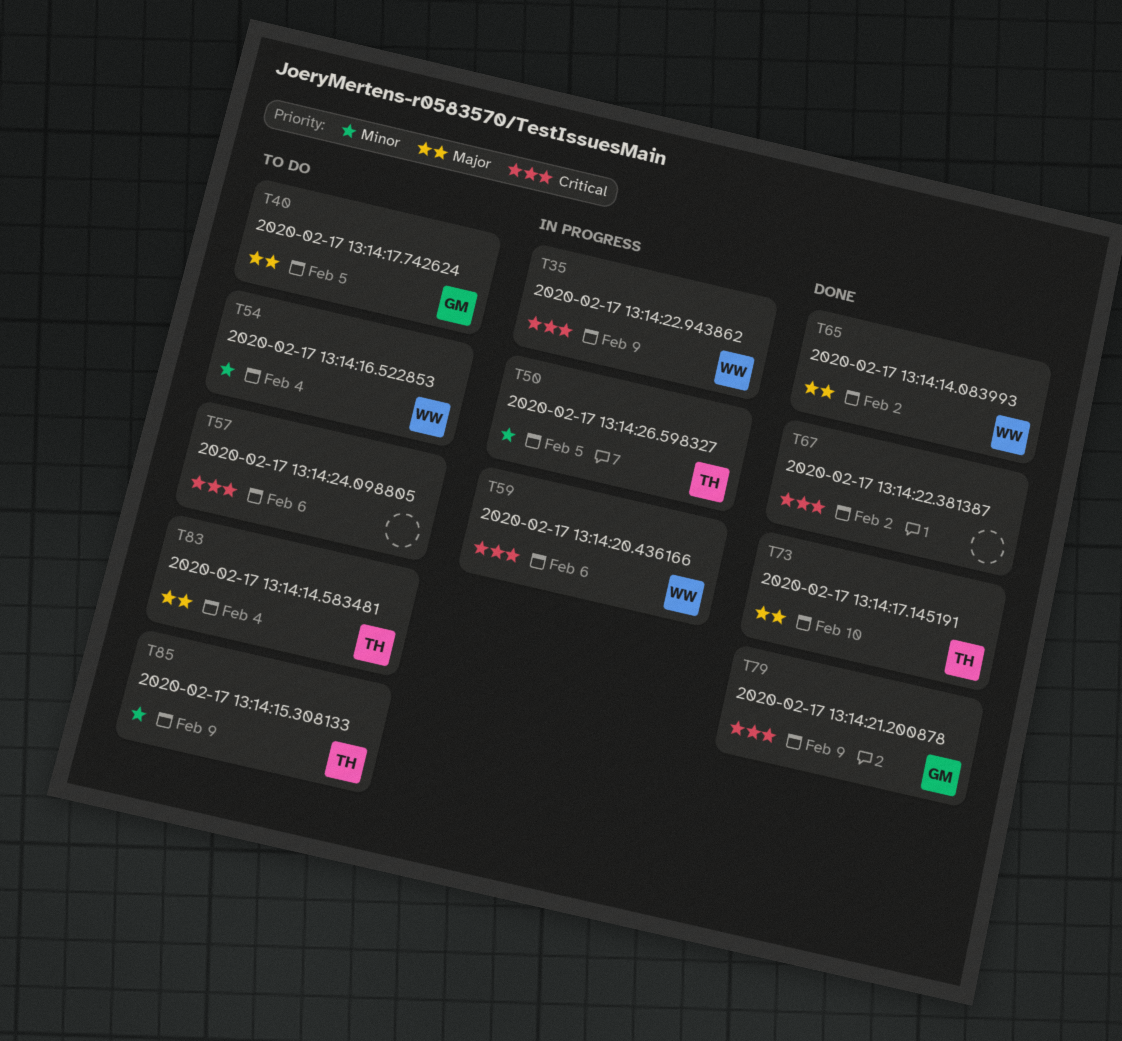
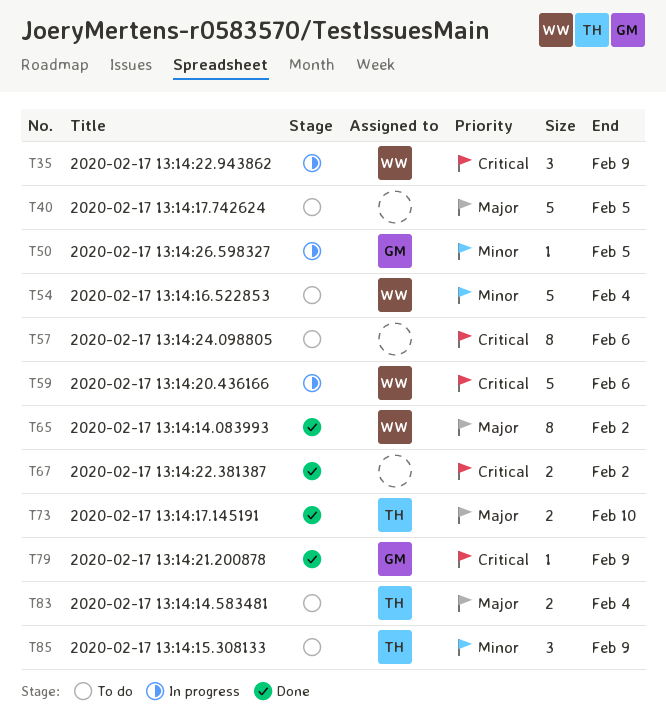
T40, owner: GM -> none
T50, owner: TH -> GM

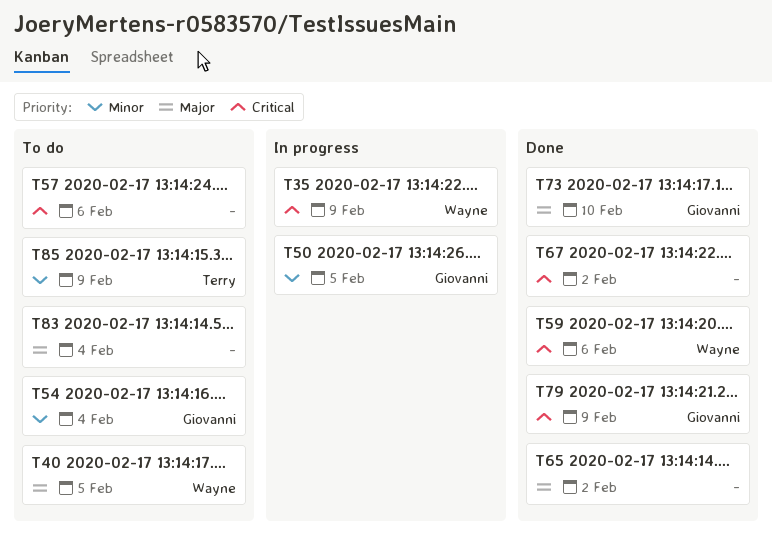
T40, owner: none -> Wayne
T54, owner: Wayne -> Giovanni
T59, status: In progress -> Done
T65, owner: Wayne -> none
T73, owner: Terry -> Giovanni
T83, owner: Terry -> none

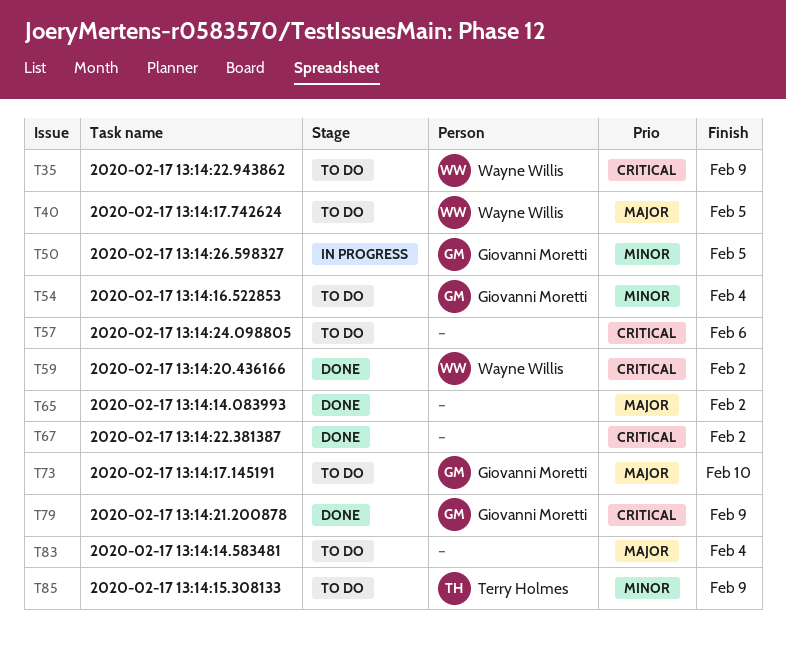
T35, status: In progress -> To do
T59, due: Feb 6 -> Feb 2
T73, status: Done -> To do

